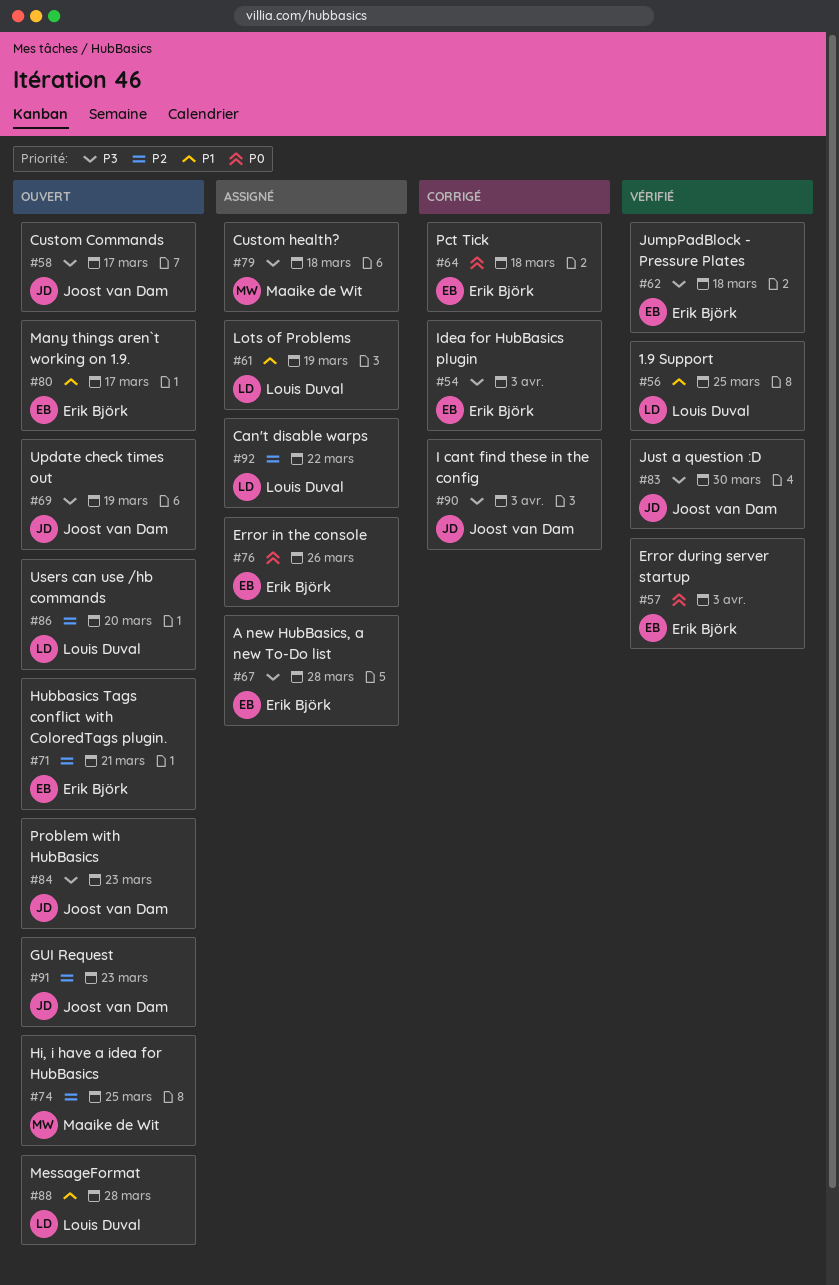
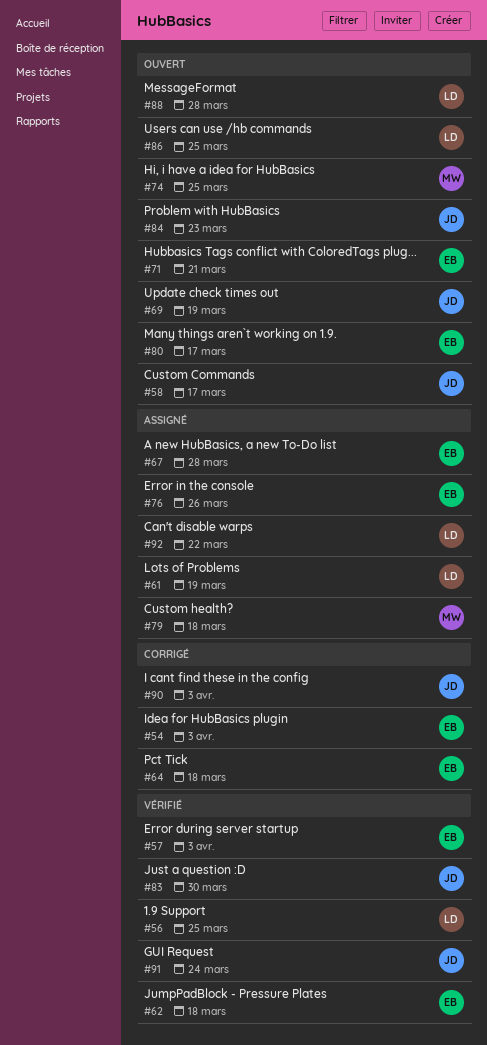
#86, due: Mar 20 -> Mar 25
#91, status: Ouvert -> Vérifié
#91, due: Mar 23 -> Mar 24

